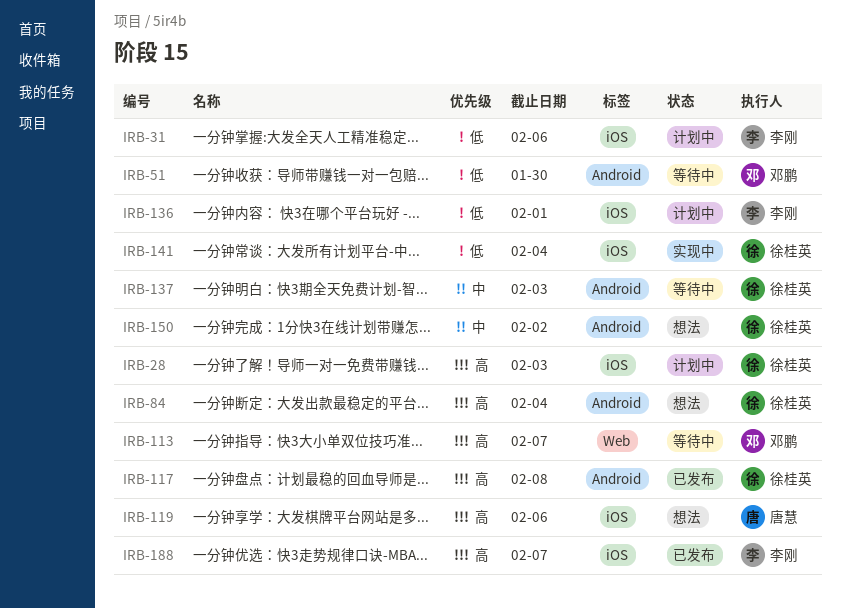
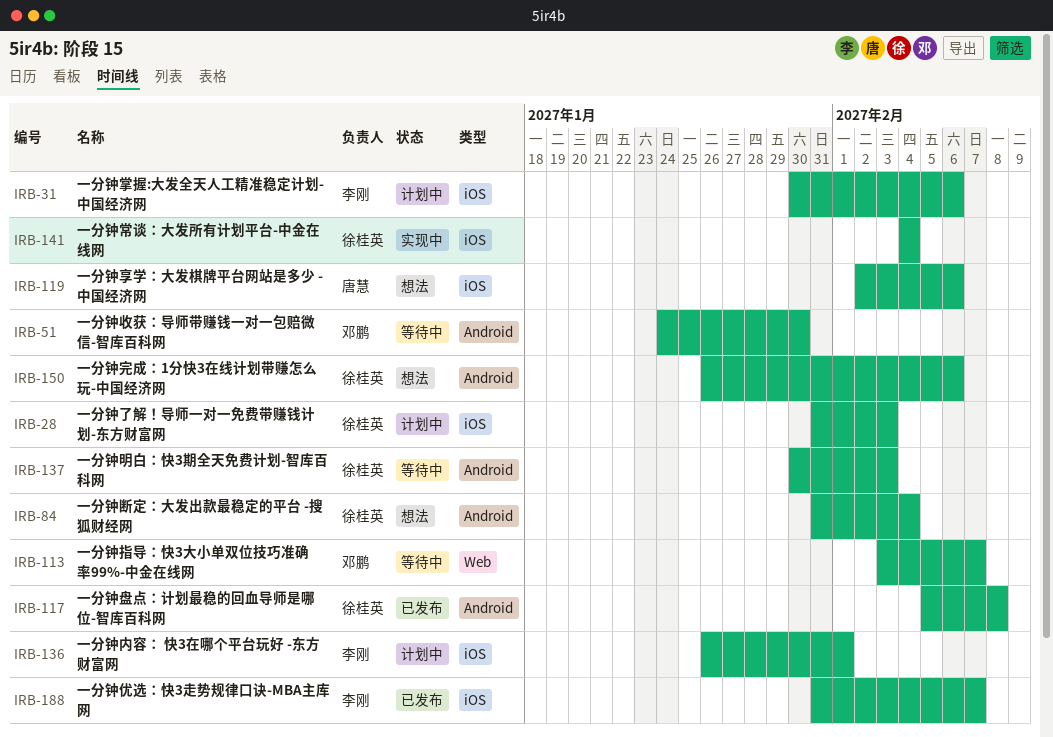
IRB-150, due: Feb 2 -> Feb 6

